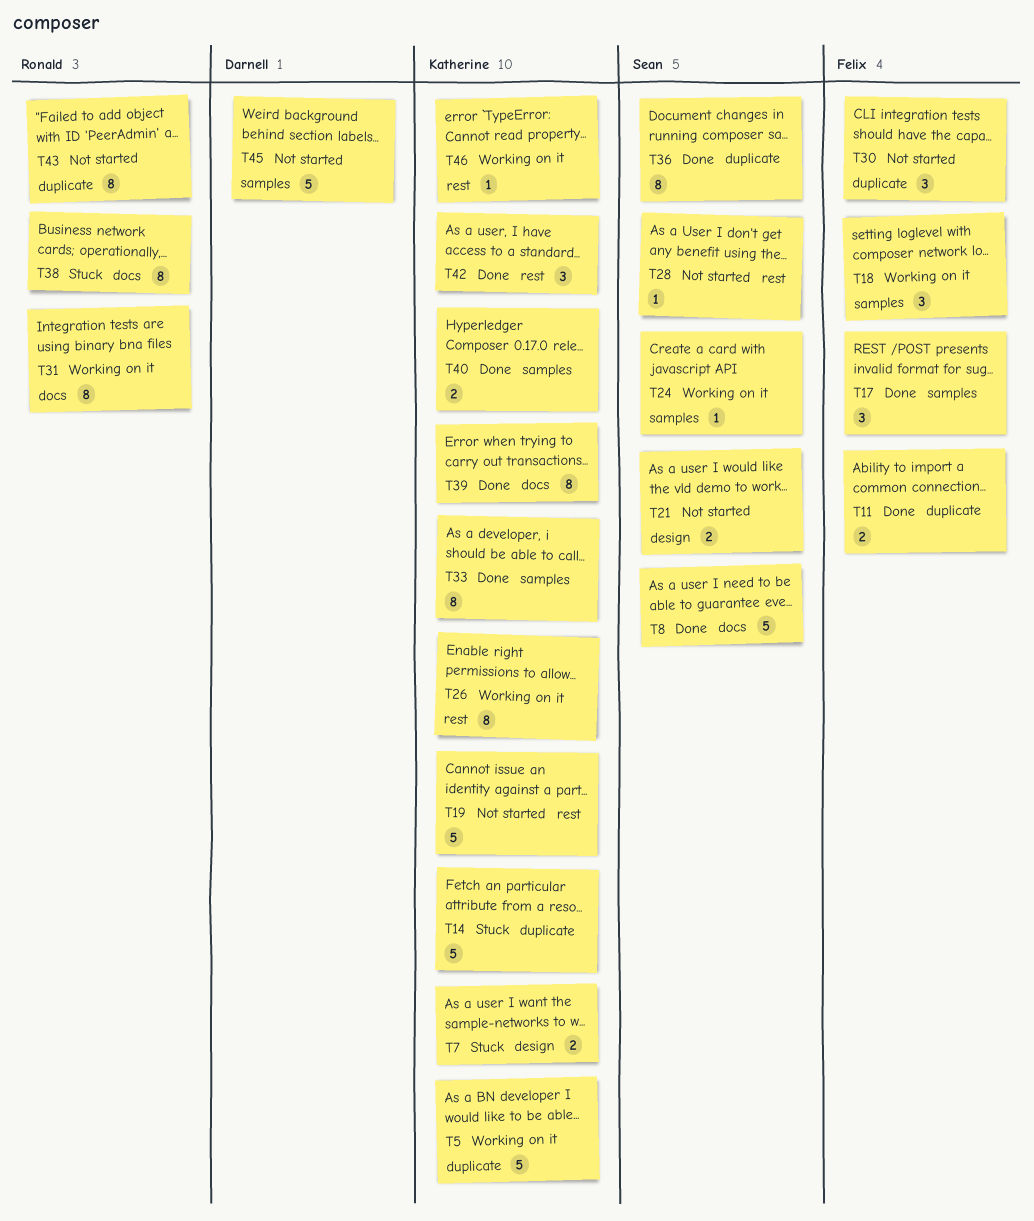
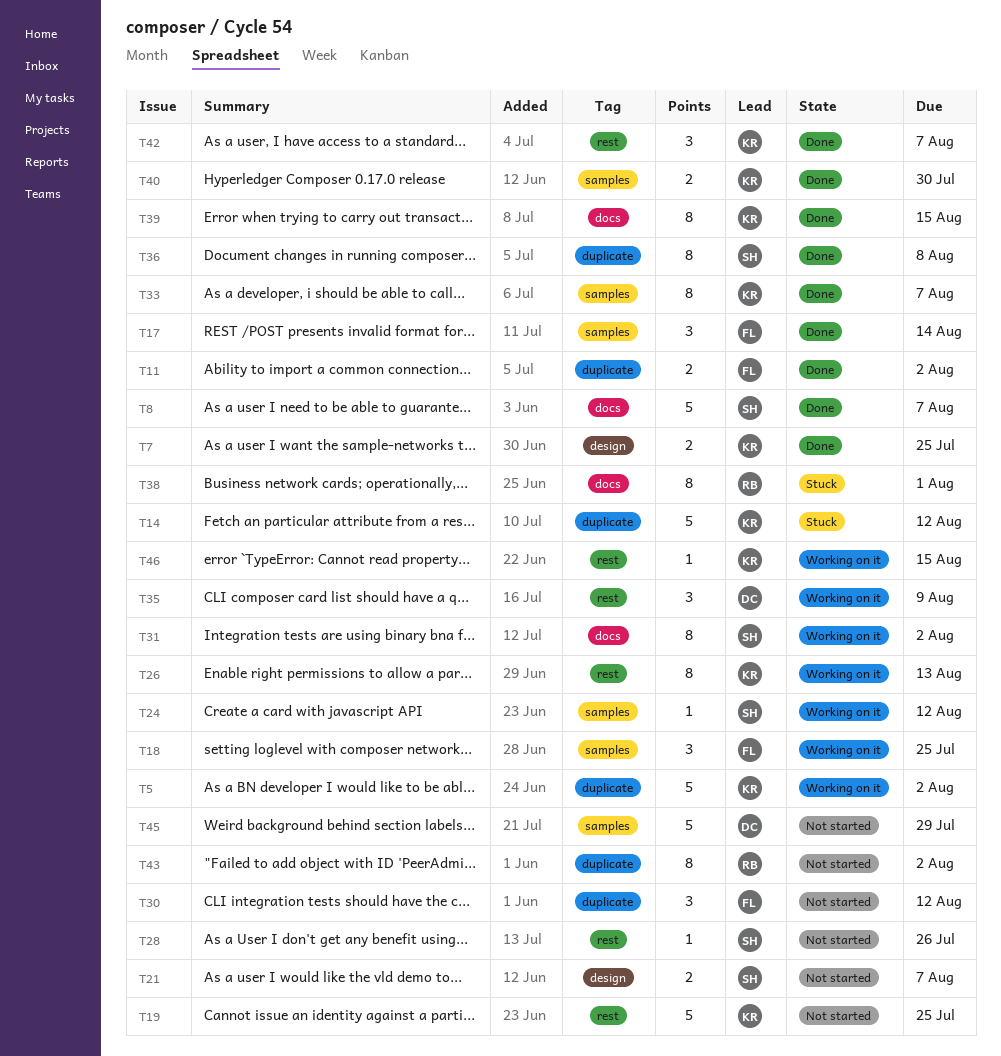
T7, status: Stuck -> Done
T31, owner: Ronald -> Sean
T35: none -> present

